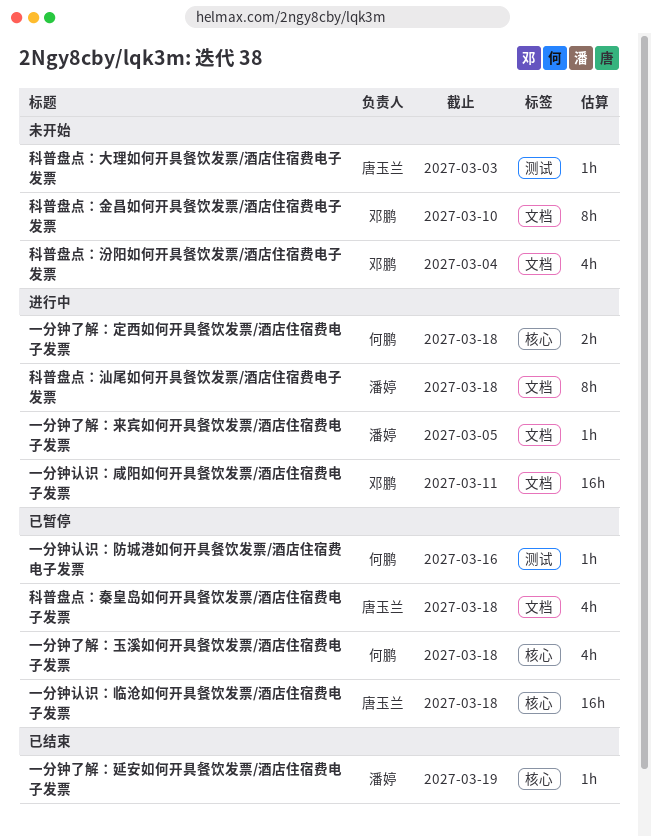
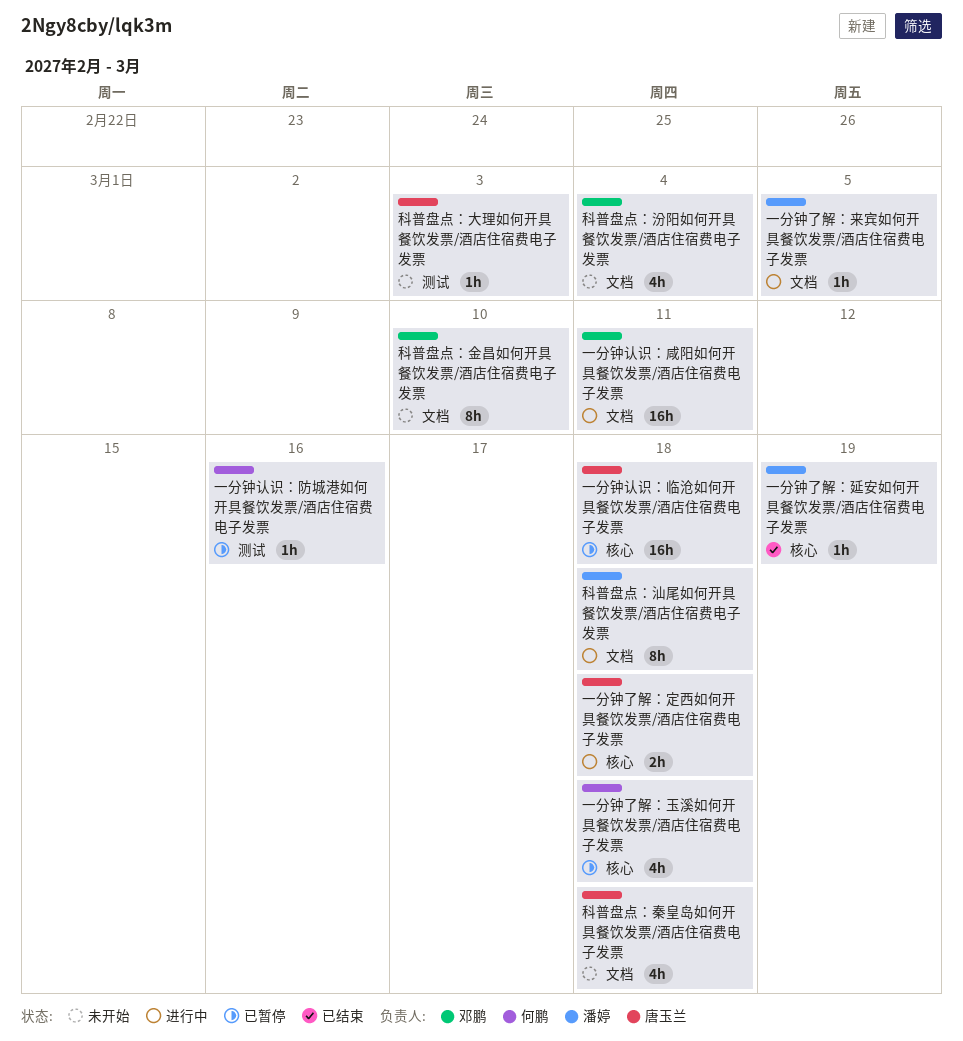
一分钟了解：定西如何开具餐饮发票/酒店住宿费电子发票, owner: 何鹏 -> 唐玉兰
科普盘点：秦皇岛如何开具餐饮发票/酒店住宿费电子发票, status: 已暂停 -> 未开始

